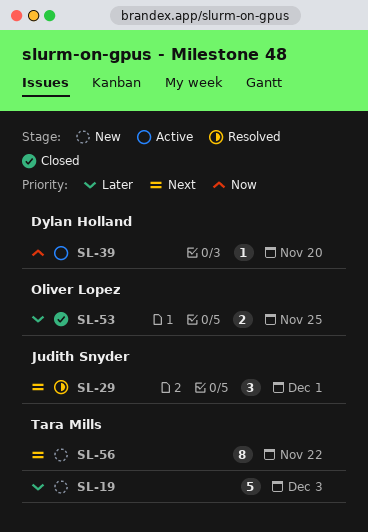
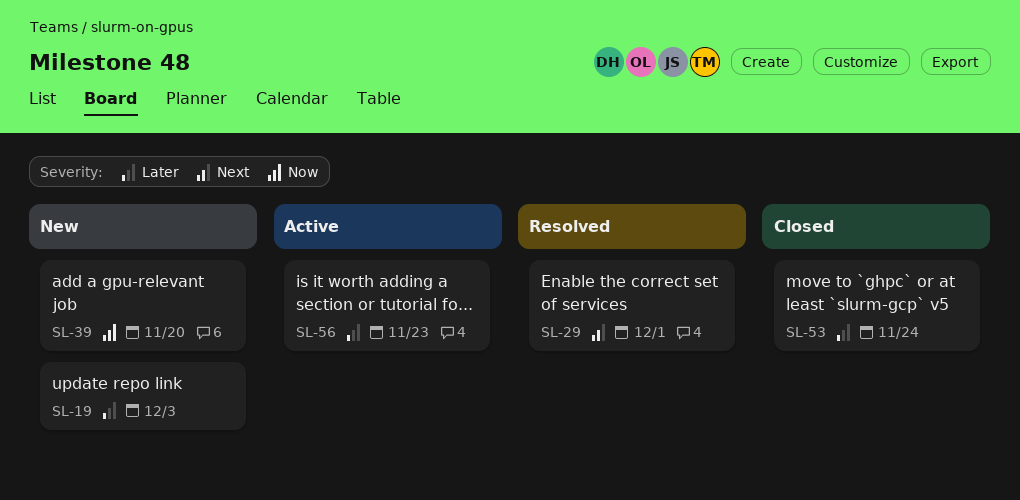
SL-39, status: Active -> New
SL-53, due: Nov 25 -> Nov 24
SL-56, status: New -> Active
SL-56, priority: Next -> Later
SL-56, due: Nov 22 -> Nov 23

